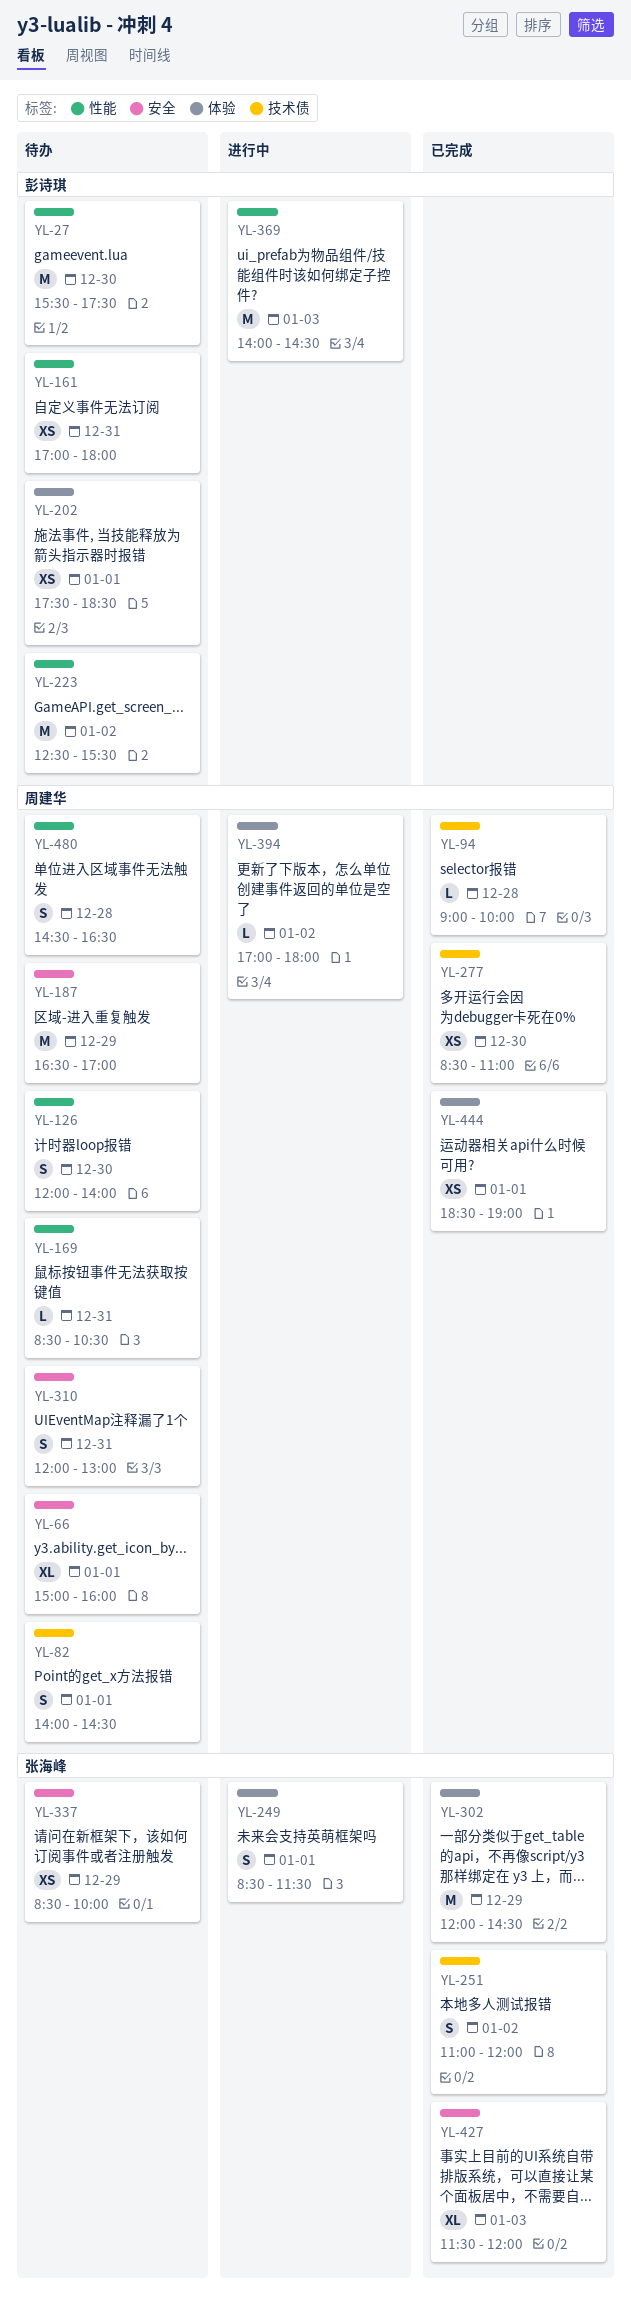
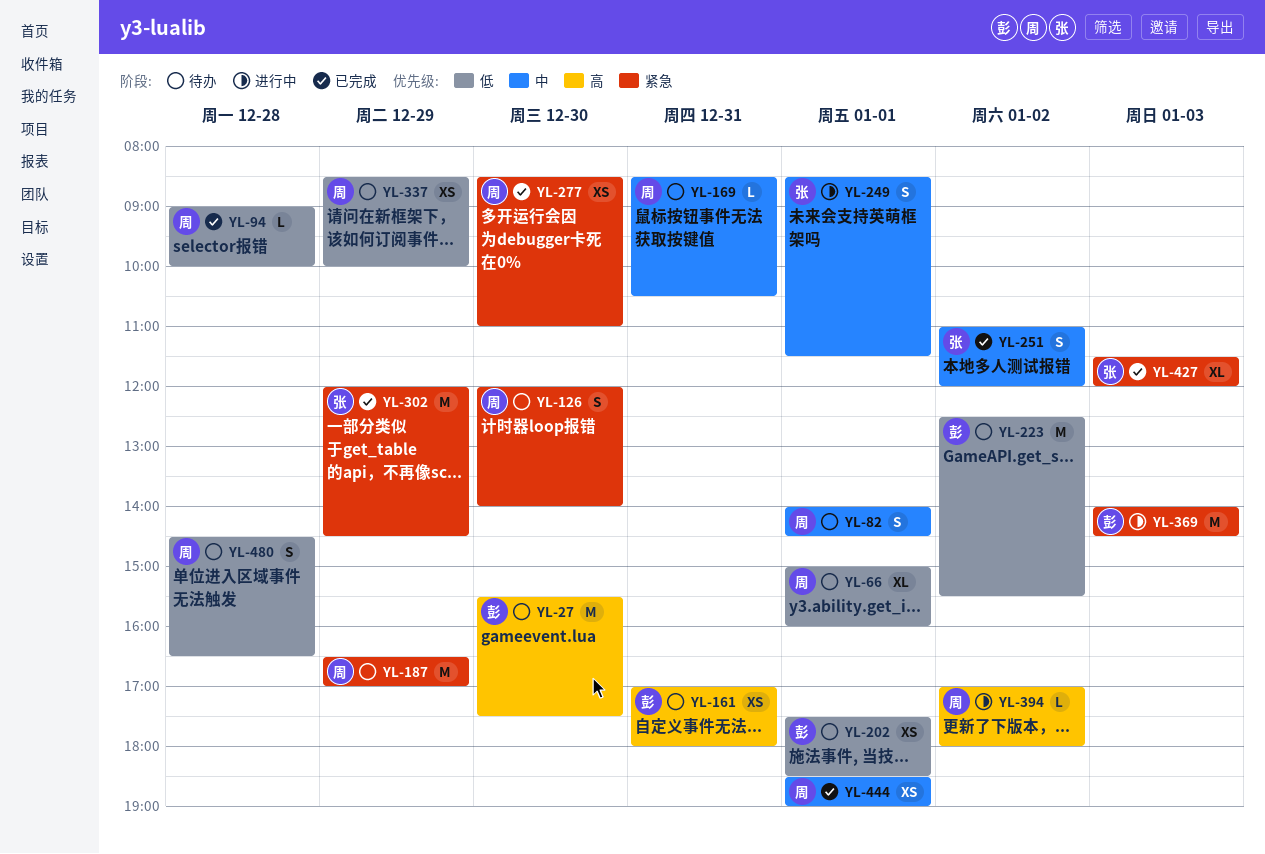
YL-310: present -> none
YL-337, owner: 张海峰 -> 周建华

